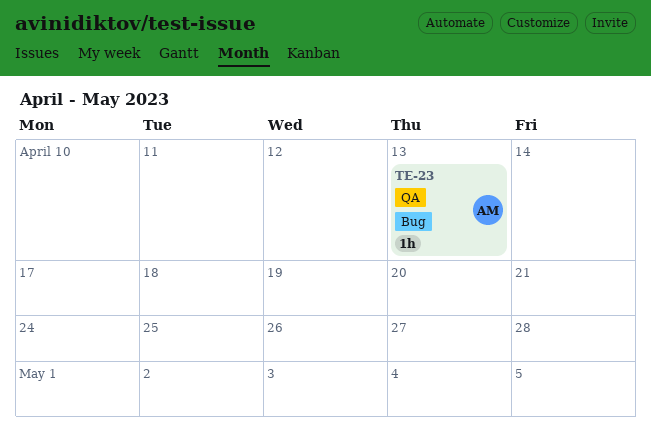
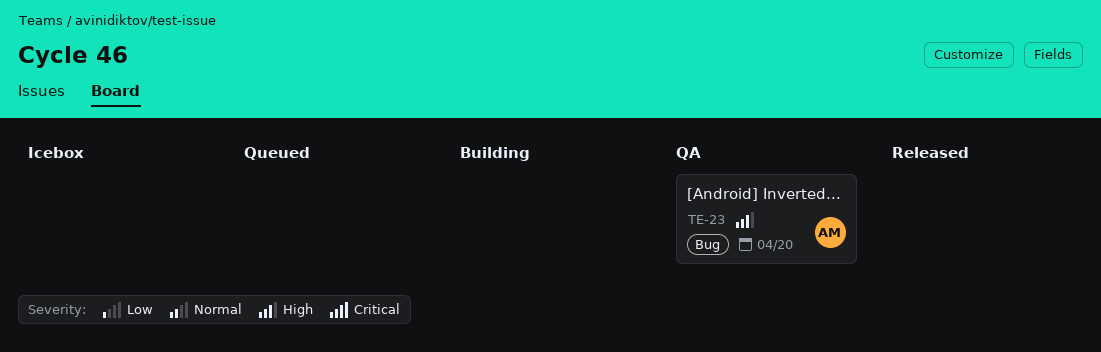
TE-23, due: Apr 13 -> Apr 20

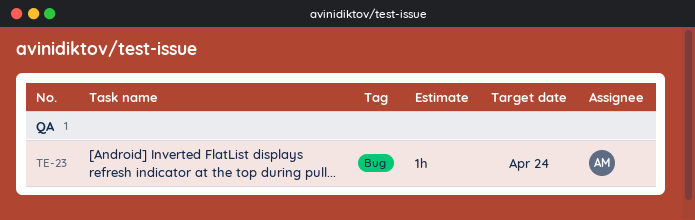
TE-23, due: Apr 20 -> Apr 24

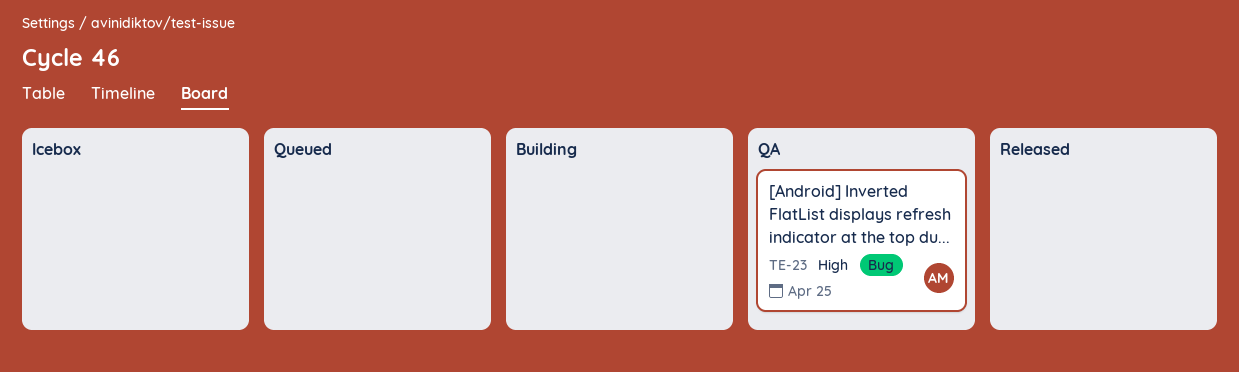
TE-23, due: Apr 24 -> Apr 25

